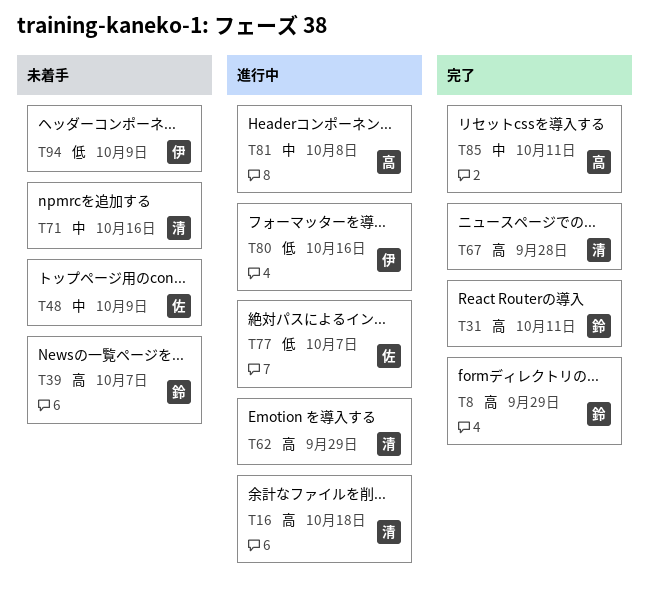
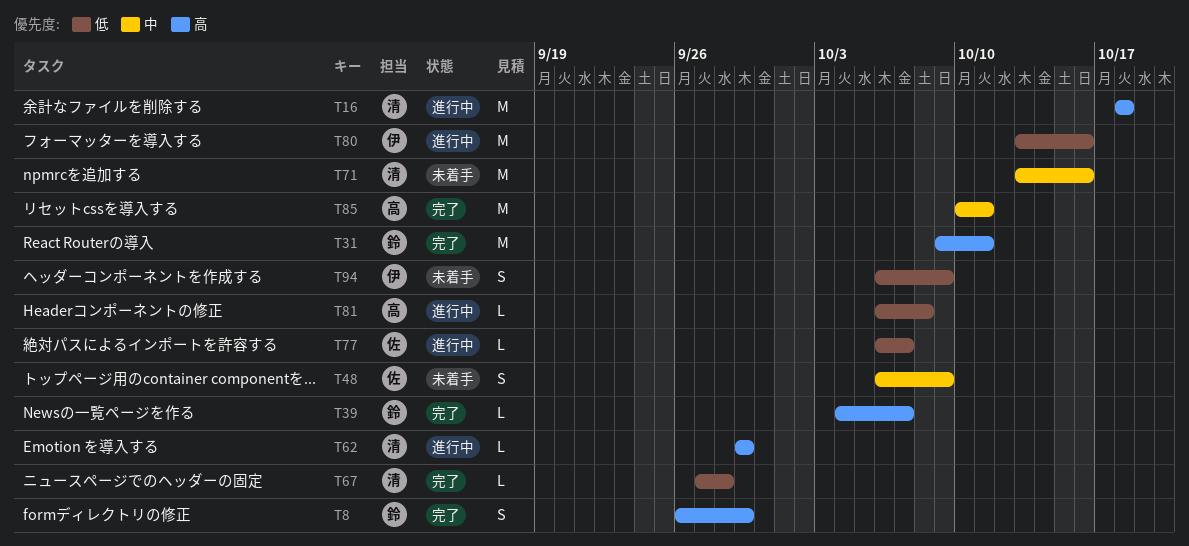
T39, status: 未着手 -> 完了
T67, priority: 高 -> 低
T81, priority: 中 -> 低

